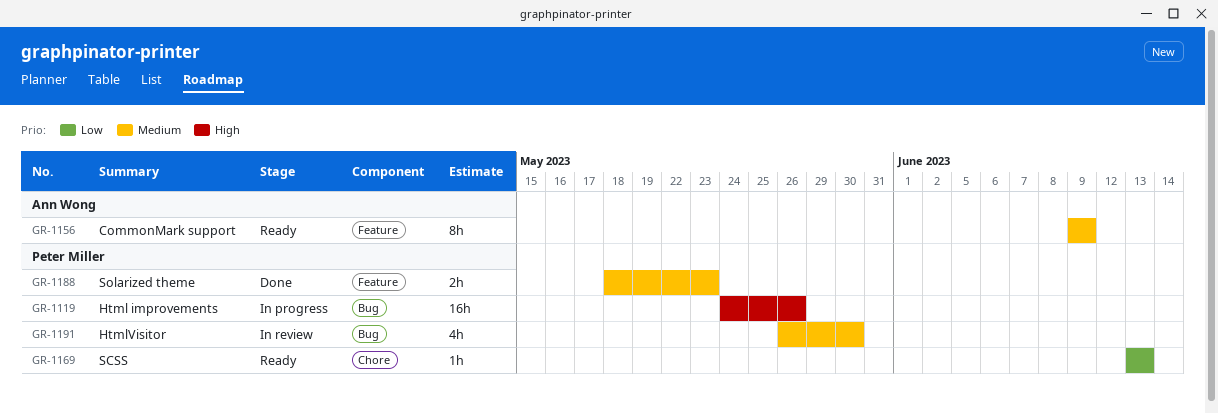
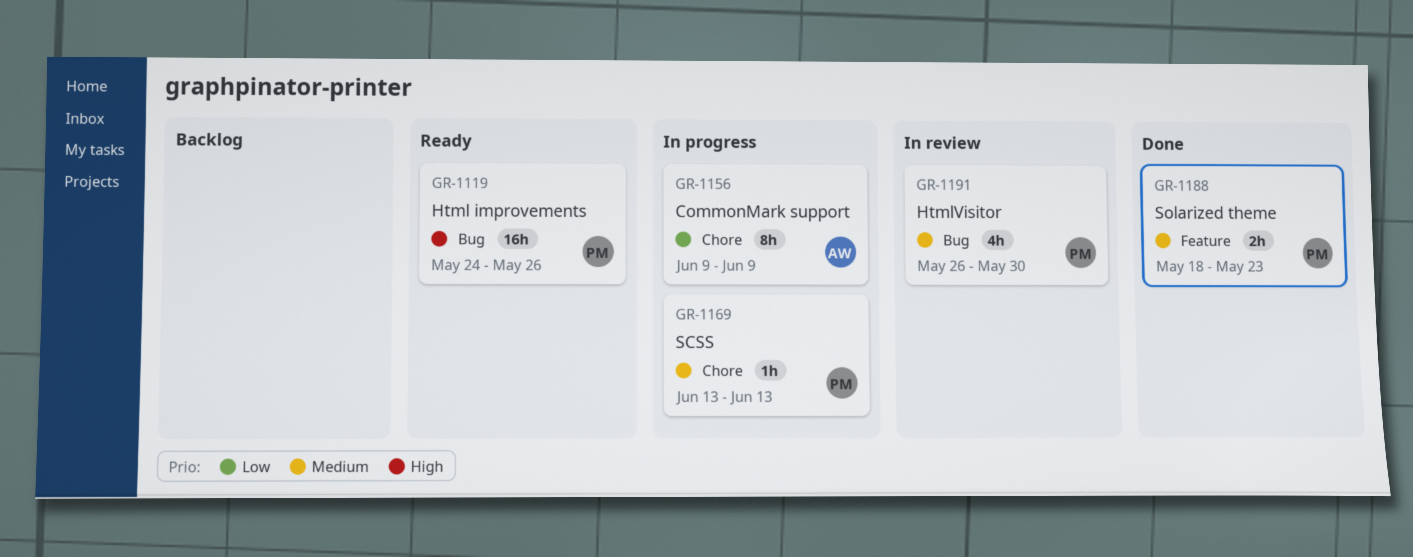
GR-1119, status: In progress -> Ready
GR-1156, status: Ready -> In progress
GR-1156, priority: Medium -> Low
GR-1156, label: Feature -> Chore
GR-1169, status: Ready -> In progress
GR-1169, priority: Low -> Medium

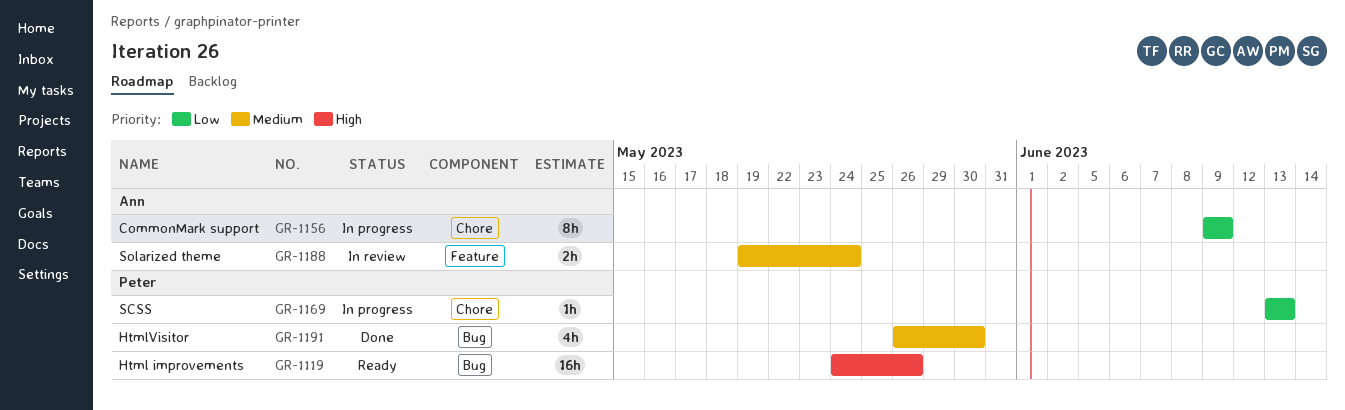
GR-1169, priority: Medium -> Low
GR-1188, status: Done -> In review
GR-1188, owner: Peter -> Ann
GR-1188, start: May 18 -> May 19
GR-1188, due: May 23 -> May 24
GR-1191, status: In review -> Done

